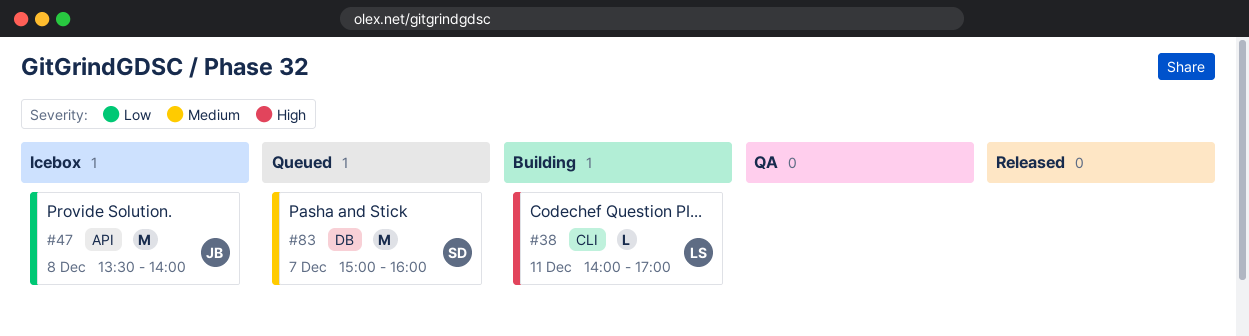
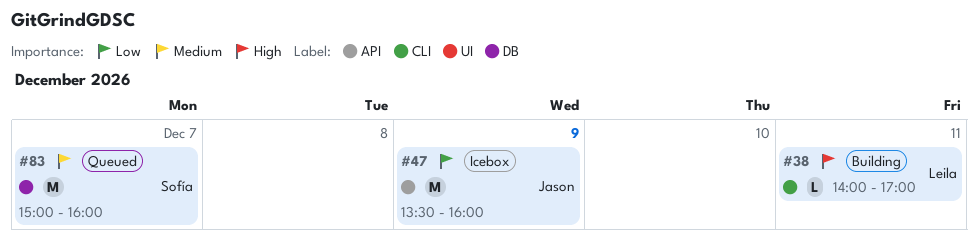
#47, day: Dec 8 -> Dec 9
#47, ends: 14:00 -> 16:00

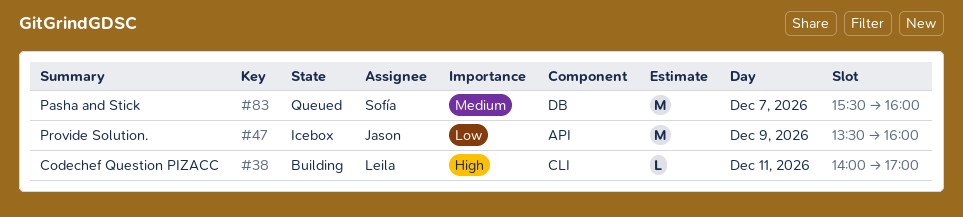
#83, begins: 15:00 -> 15:30

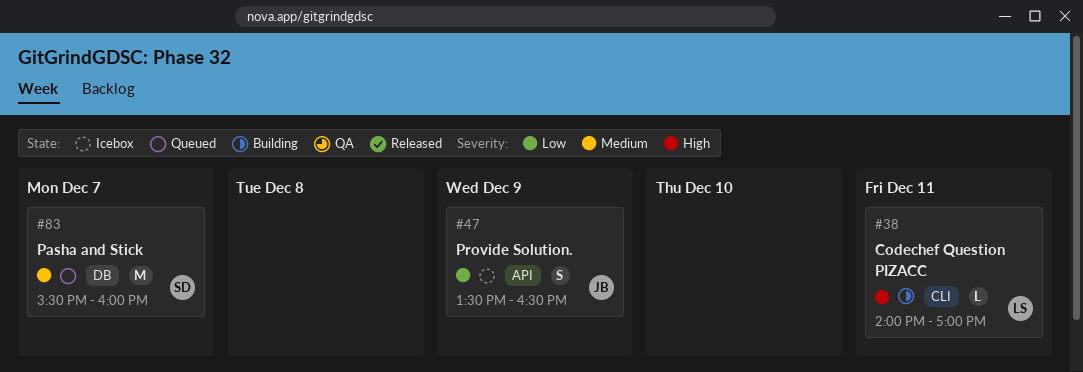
#47, estimate: M -> S
#47, ends: 16:00 -> 16:30

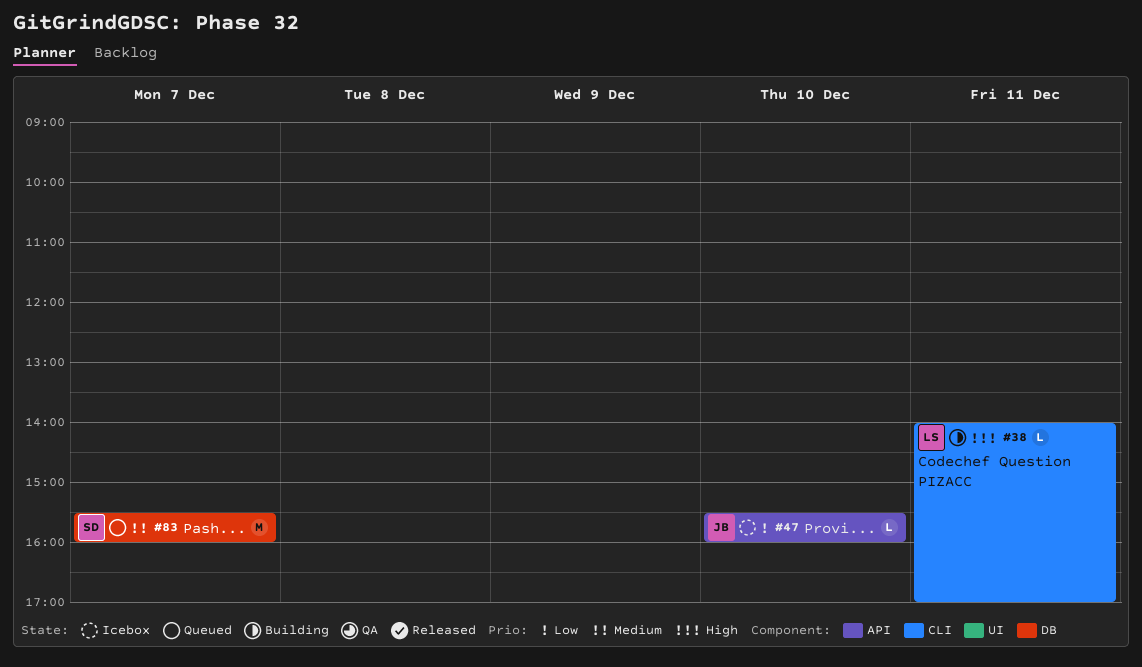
#47, estimate: S -> L
#47, day: Dec 9 -> Dec 10
#47, begins: 13:30 -> 15:30
#47, ends: 16:30 -> 16:00

